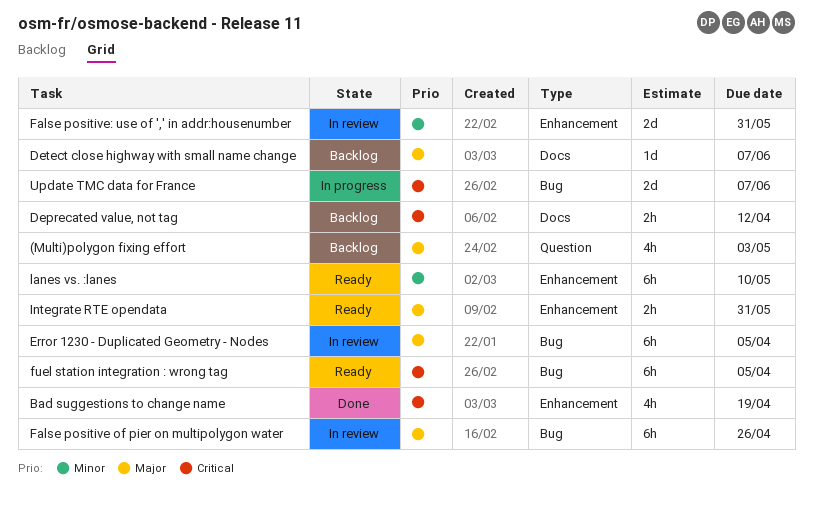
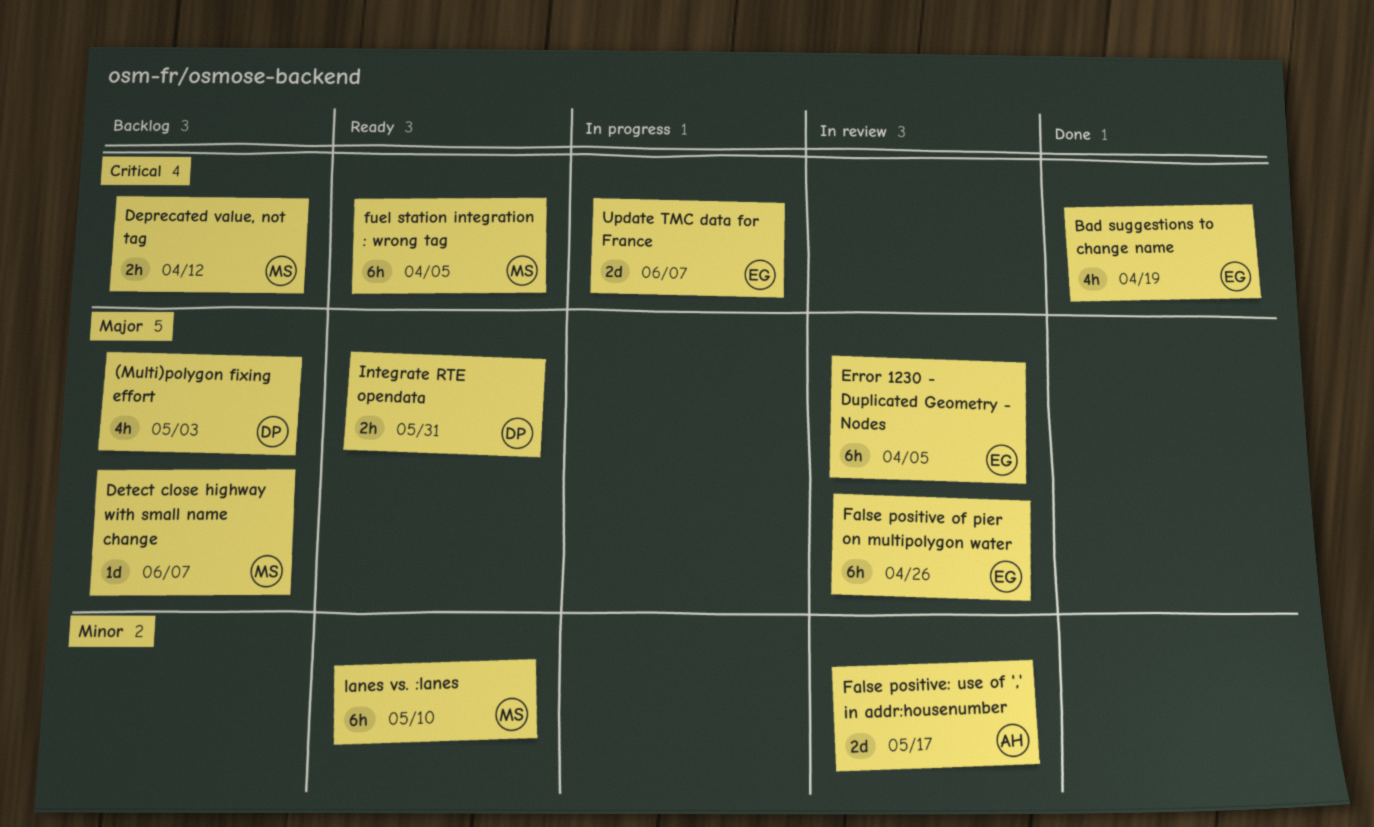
False positive: use of ',' in addr:housenumber, due: May 31 -> May 17

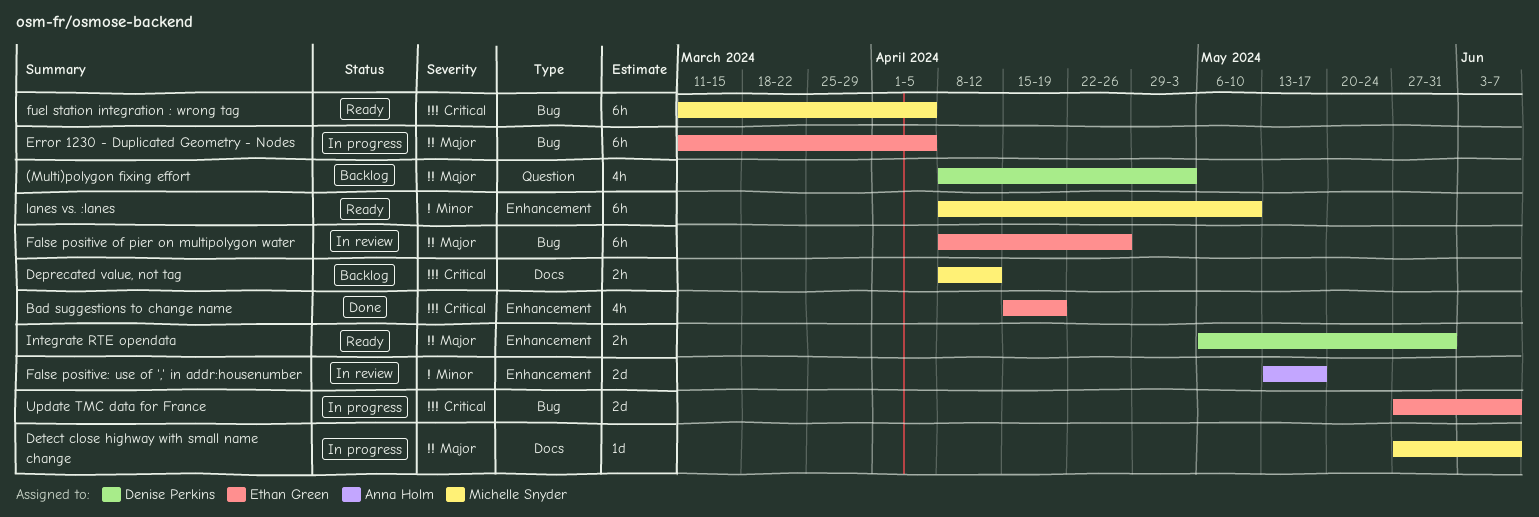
Detect close highway with small name change, status: Backlog -> In progress
Error 1230 - Duplicated Geometry - Nodes, status: In review -> In progress

